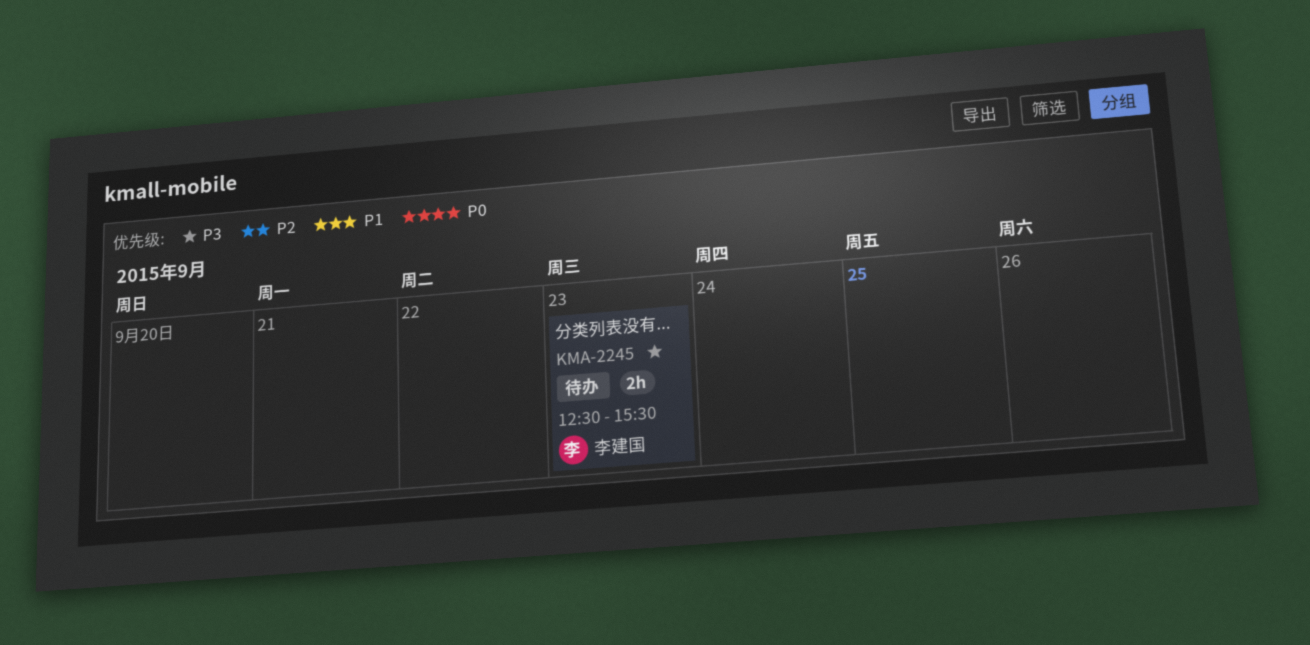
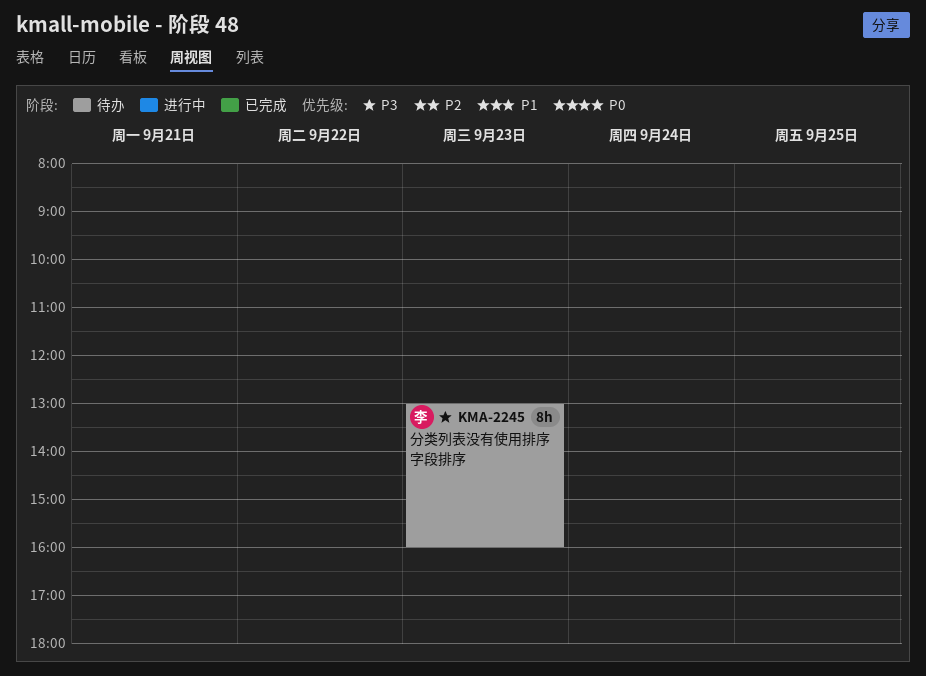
KMA-2245, estimate: 2h -> 8h
KMA-2245, begins: 12:30 -> 13:00
KMA-2245, ends: 15:30 -> 16:00

